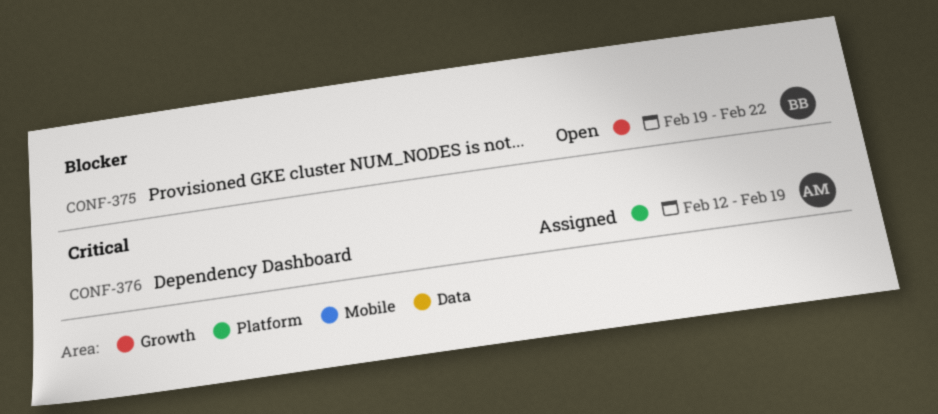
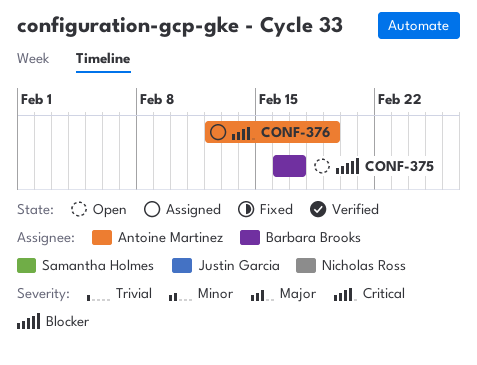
CONF-375, start: Feb 19 -> Feb 16
CONF-375, due: Feb 22 -> Feb 17

